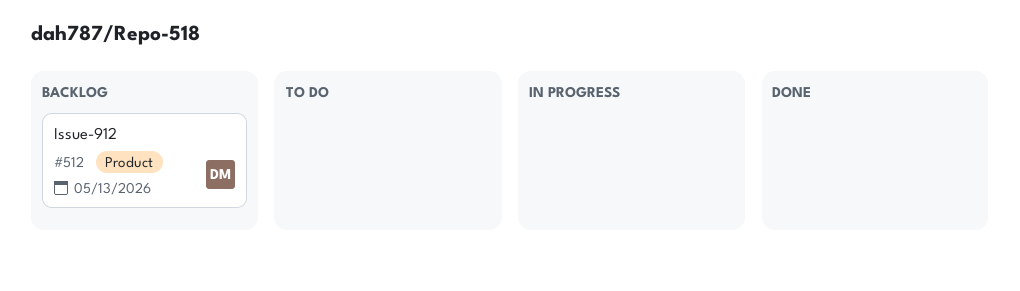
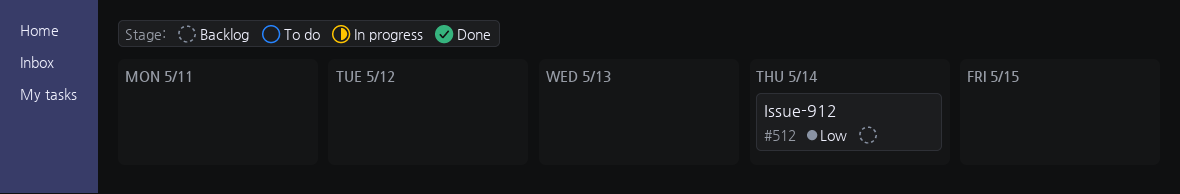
#512, due: May 13 -> May 14

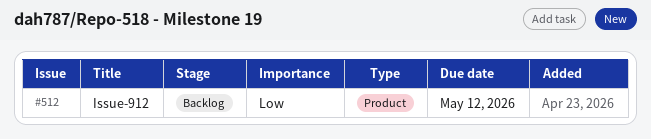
#512, due: May 14 -> May 12

